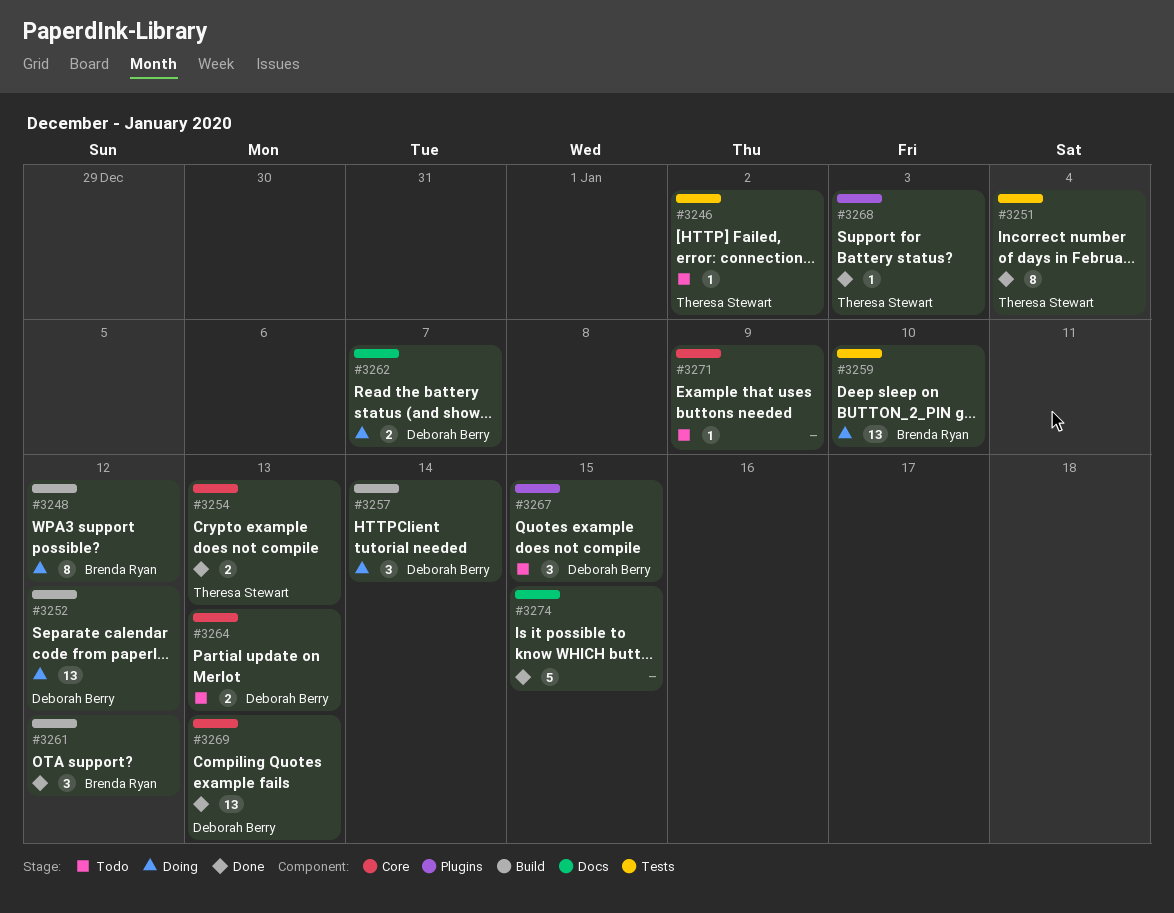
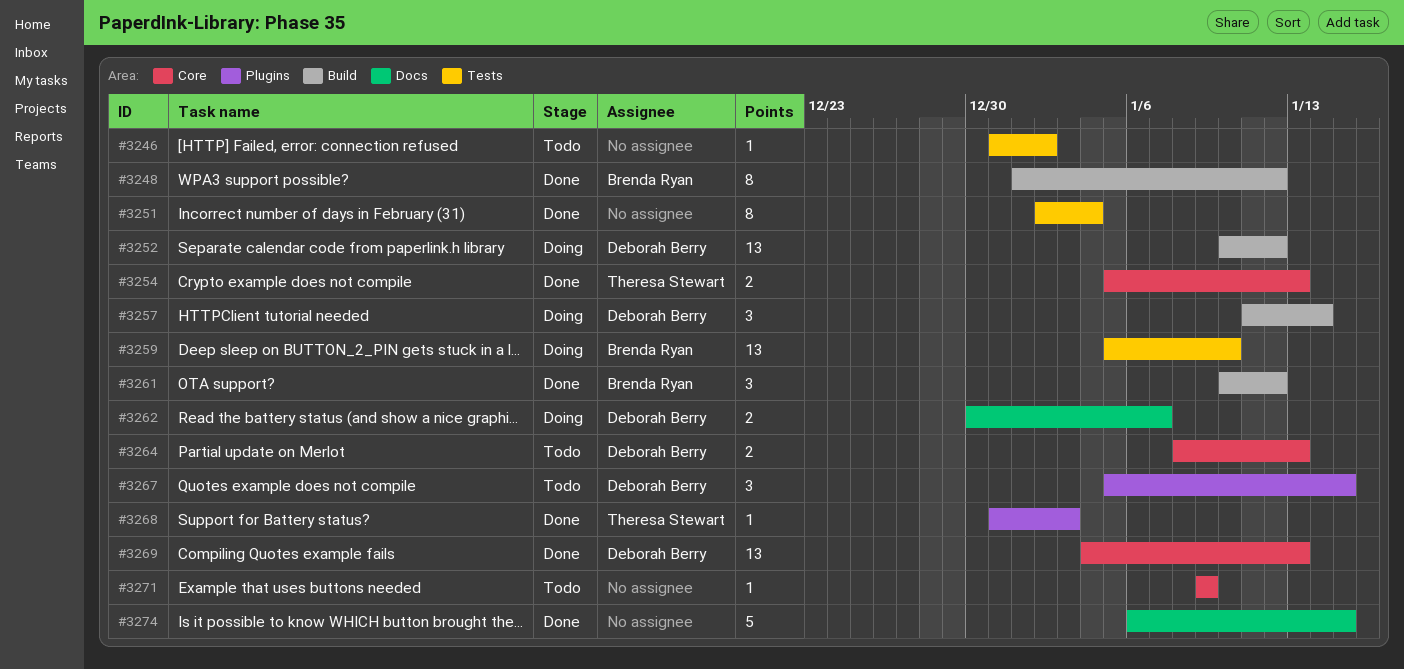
#3246, owner: Theresa Stewart -> none
#3248, status: Doing -> Done
#3251, owner: Theresa Stewart -> none

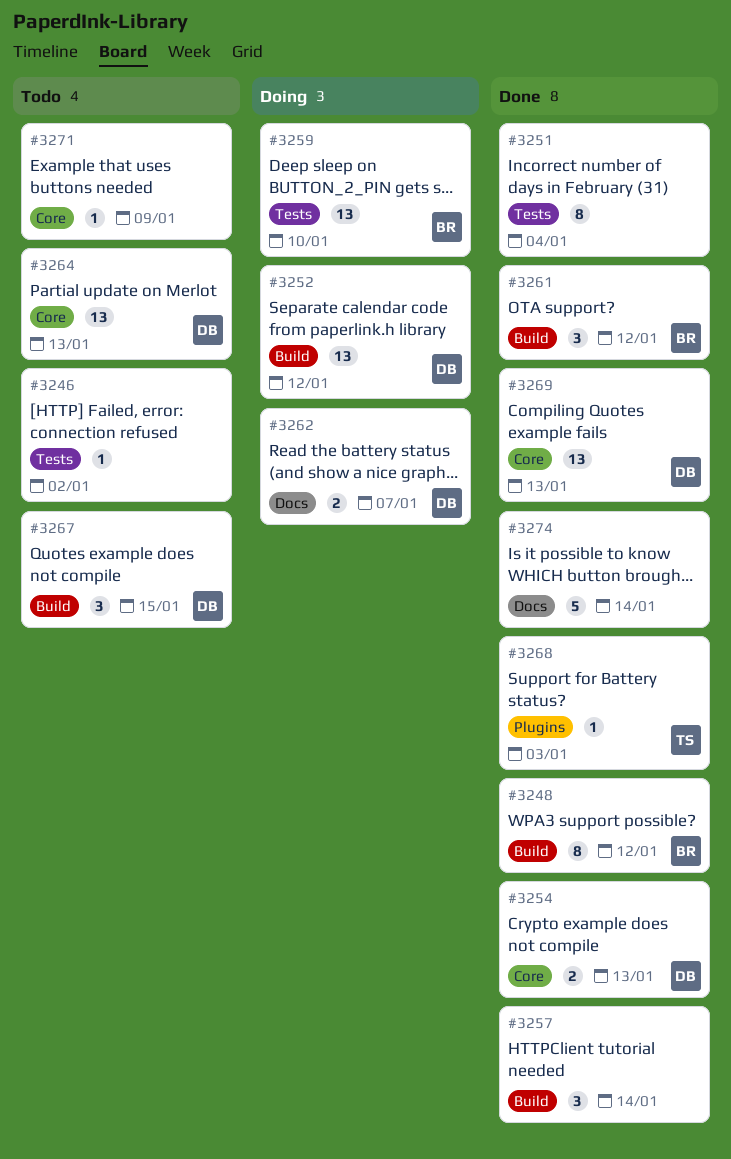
#3254, owner: Theresa Stewart -> Deborah Berry
#3257, status: Doing -> Done
#3257, owner: Deborah Berry -> none
#3264, estimate: 2 -> 13
#3267, label: Plugins -> Build
#3274, due: Jan 15 -> Jan 14

